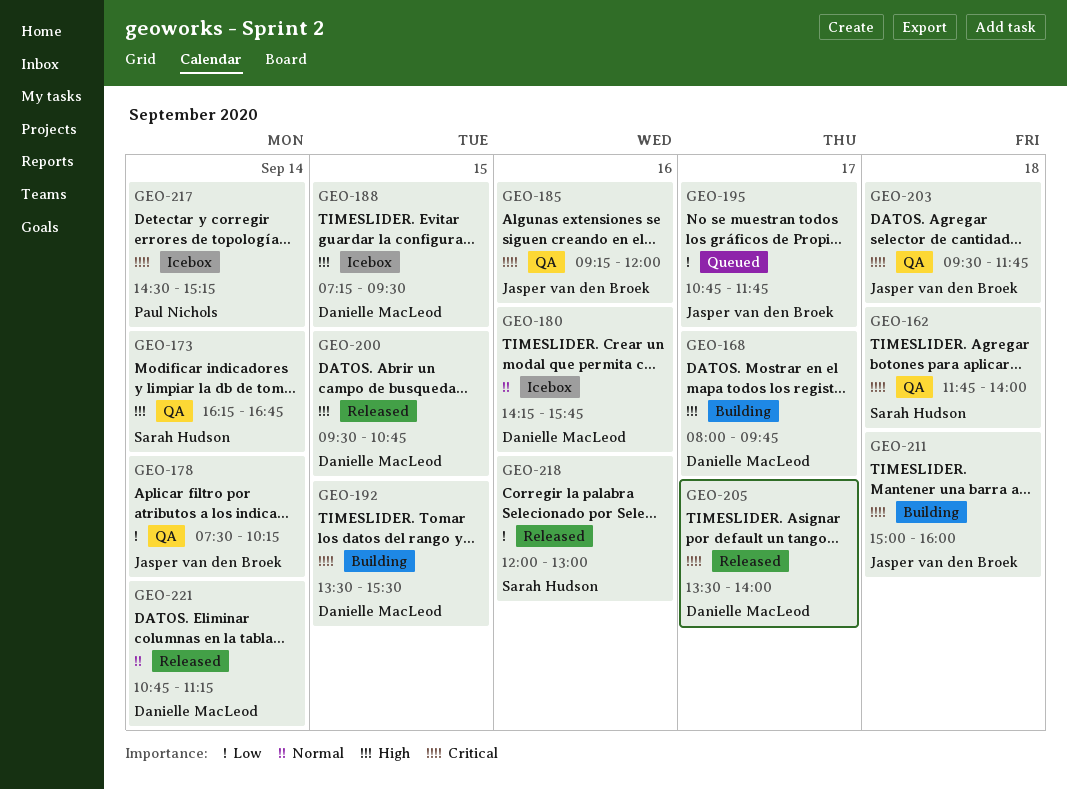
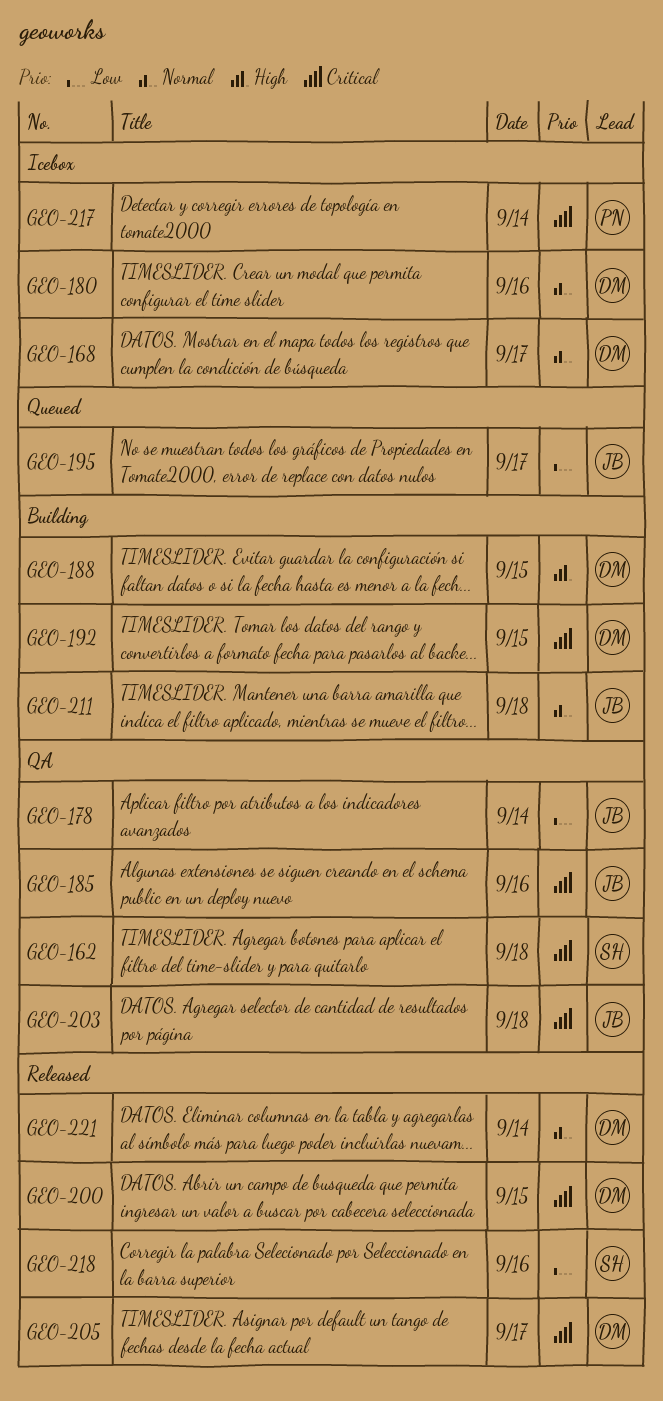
GEO-168, status: Building -> Icebox
GEO-168, priority: High -> Normal
GEO-173: present -> none
GEO-188, status: Icebox -> Building
GEO-200, priority: High -> Critical
GEO-211, priority: Critical -> Normal

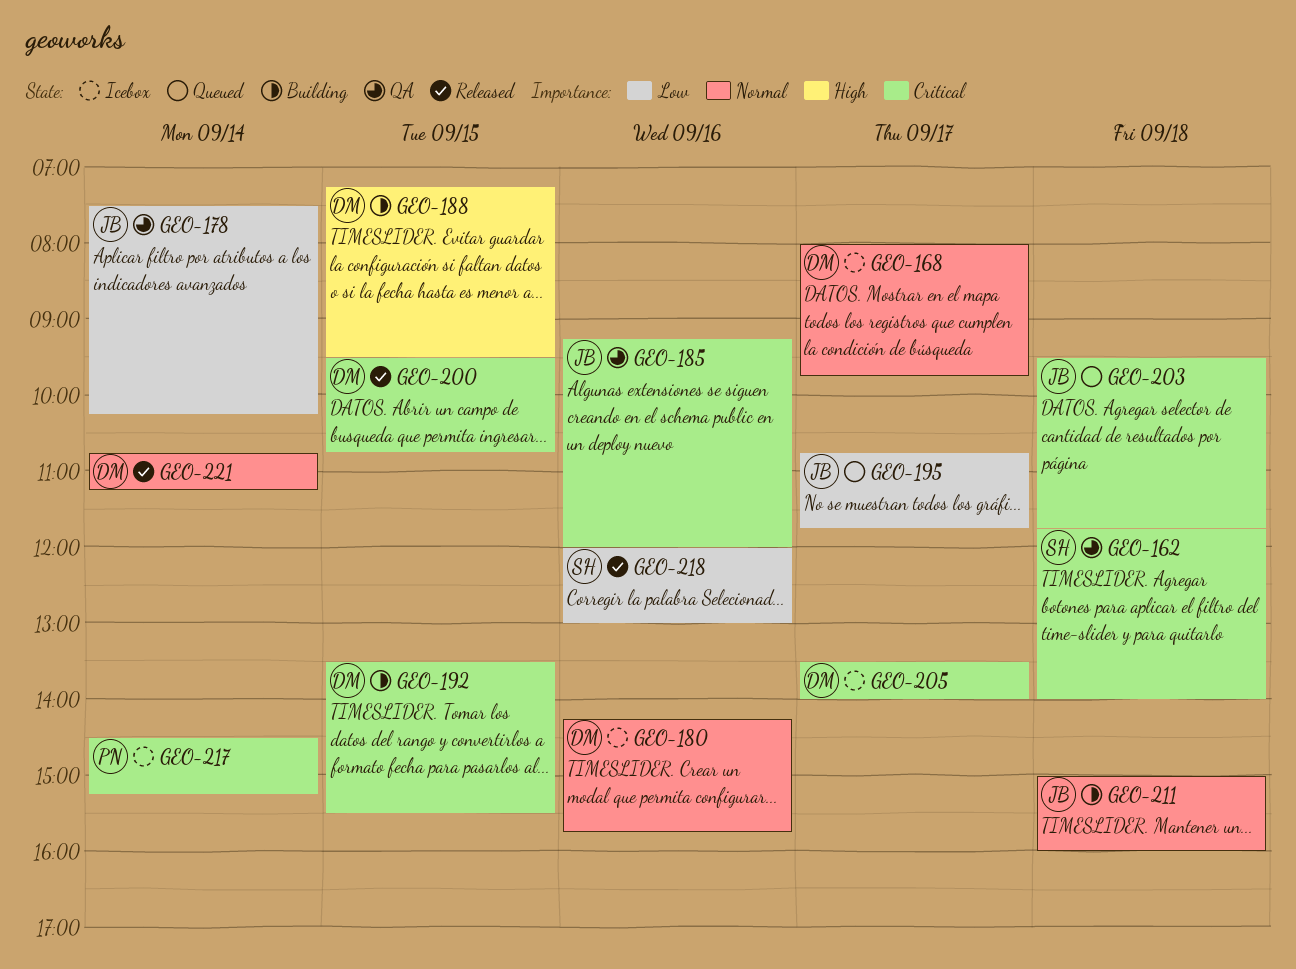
GEO-203, status: QA -> Queued
GEO-205, status: Released -> Icebox

